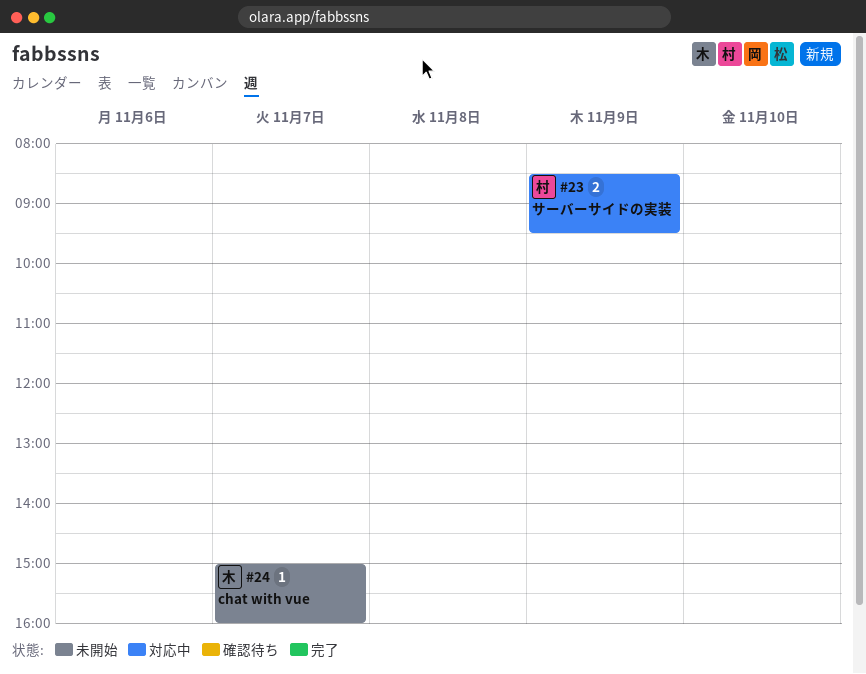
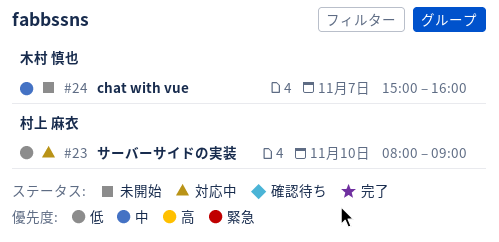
#23, day: Nov 9 -> Nov 10
#23, begins: 08:30 -> 08:00
#23, ends: 09:30 -> 09:00

